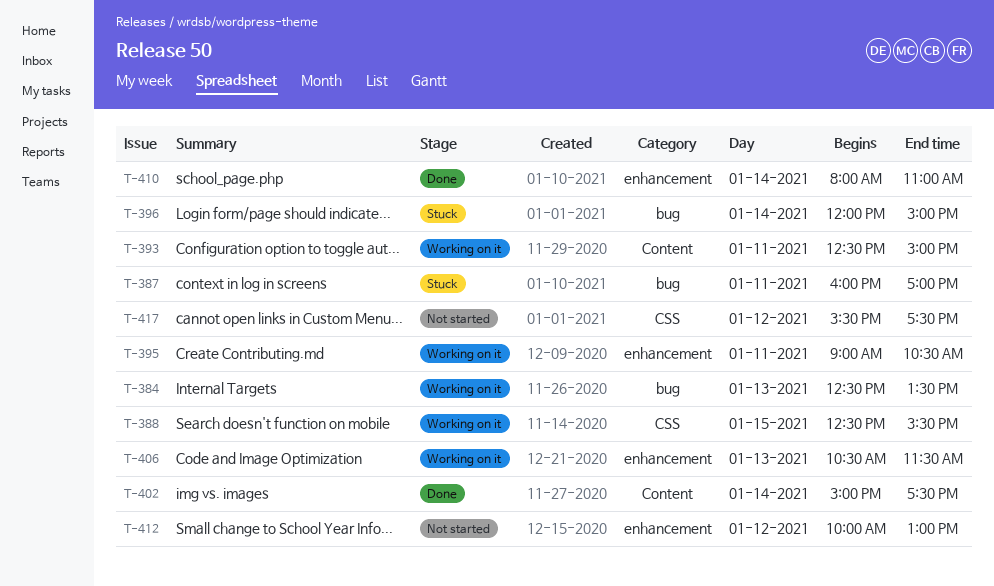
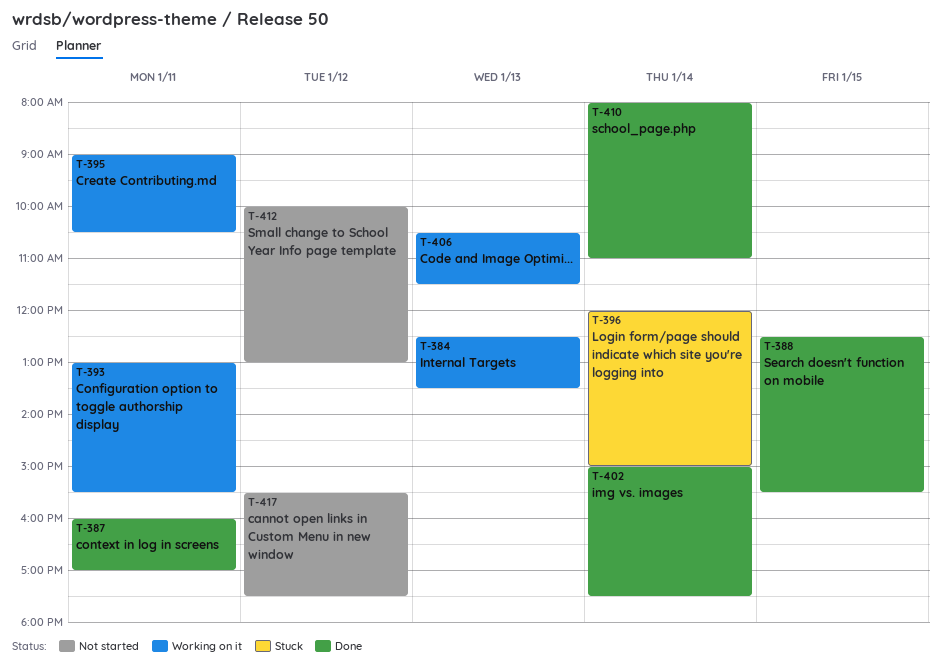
T-387, status: Stuck -> Done
T-388, status: Working on it -> Done
T-393, begins: 12:30 -> 13:00
T-393, ends: 15:00 -> 15:30

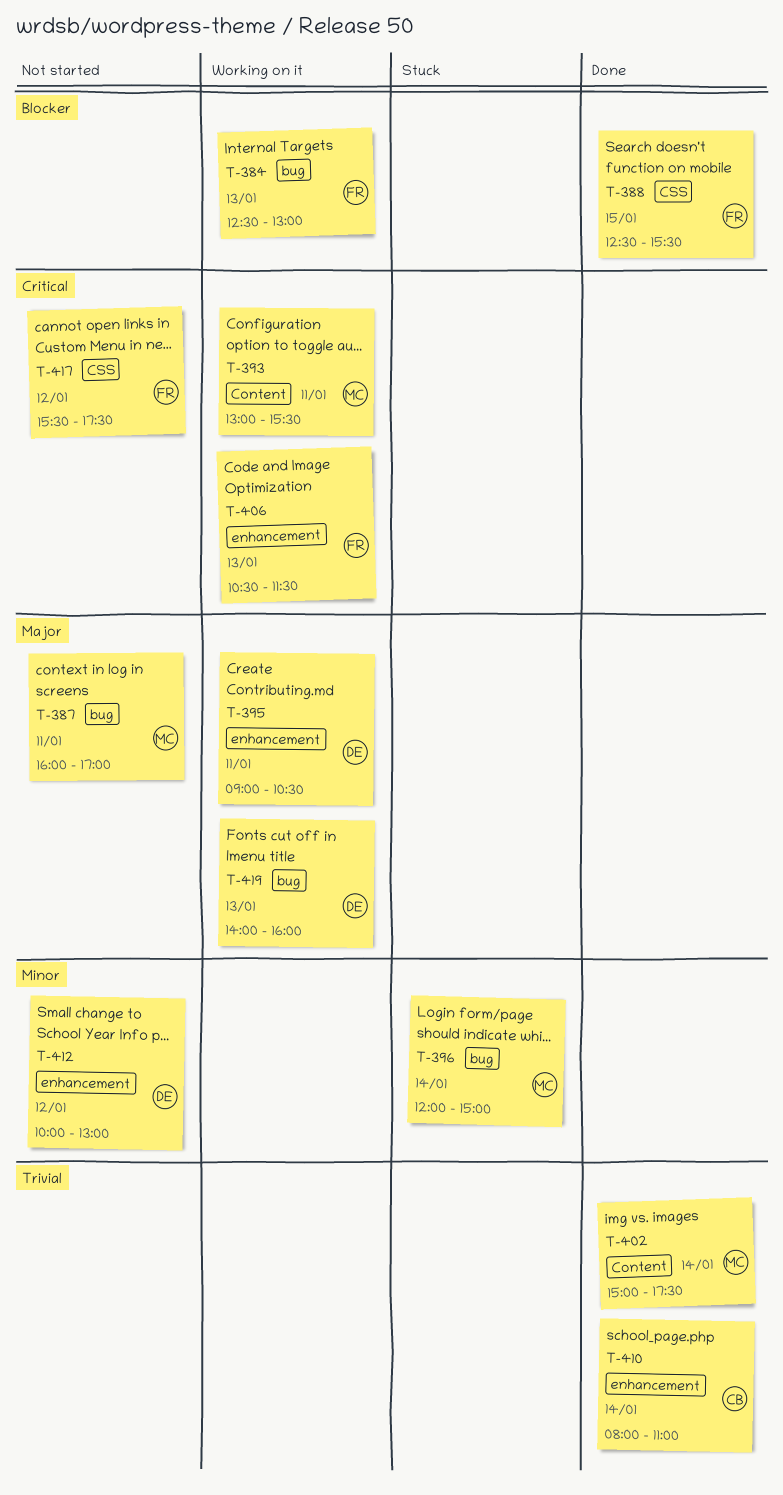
T-384, ends: 13:30 -> 13:00
T-387, status: Done -> Not started
T-419: none -> present

